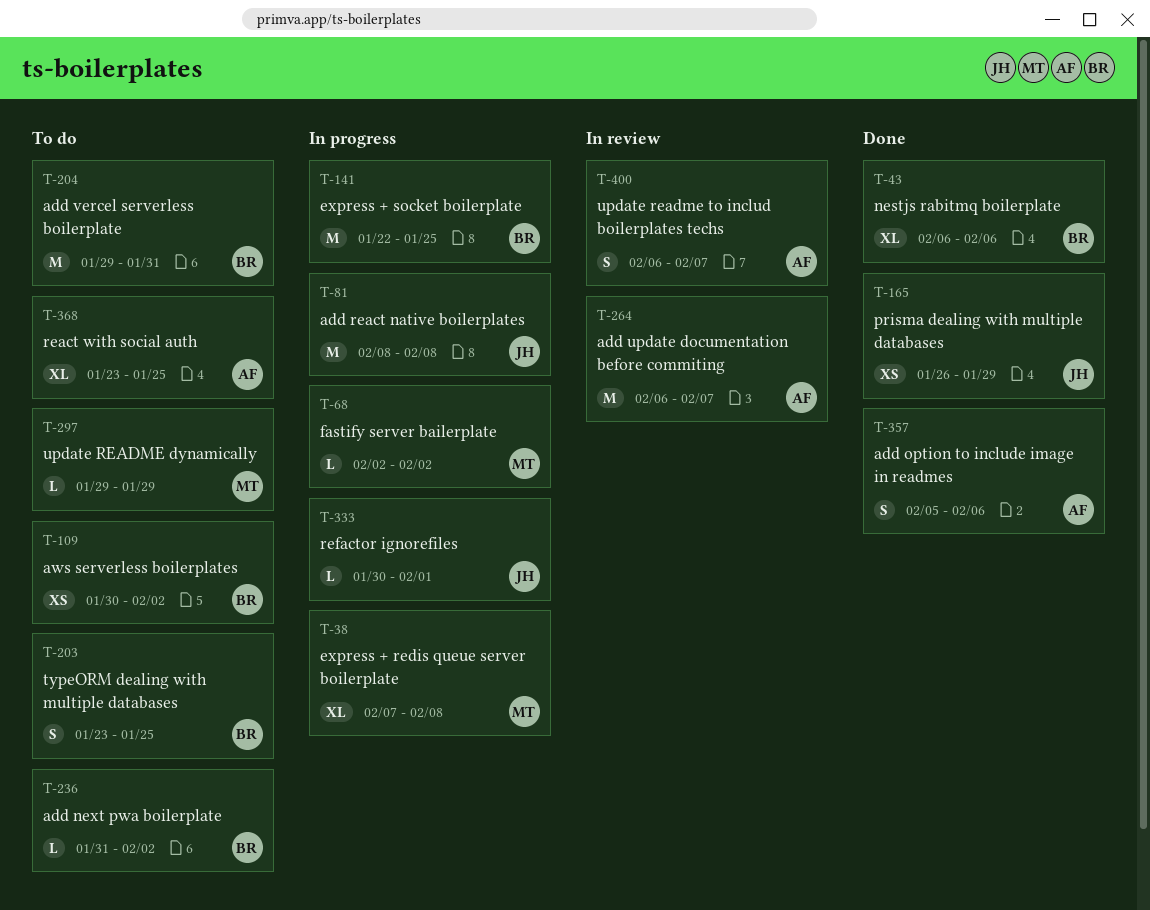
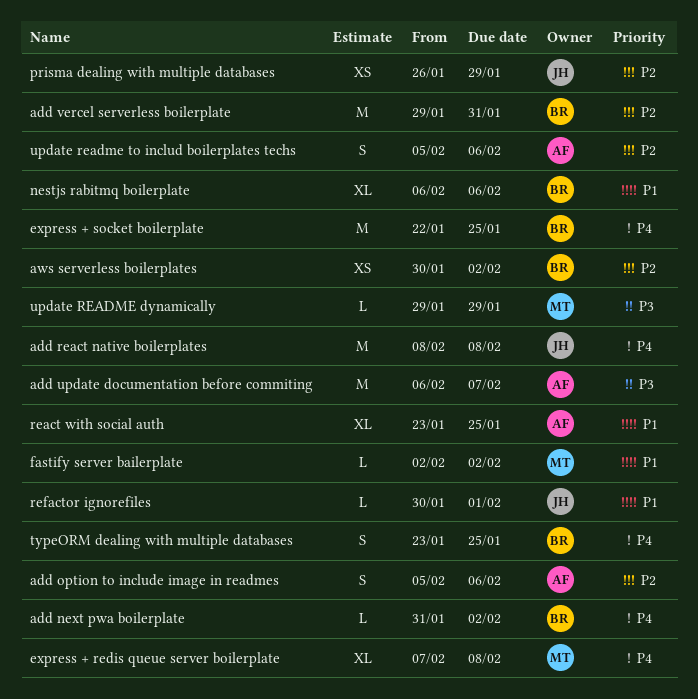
update readme to includ boilerplates techs, start: Feb 6 -> Feb 5
update readme to includ boilerplates techs, due: Feb 7 -> Feb 6

